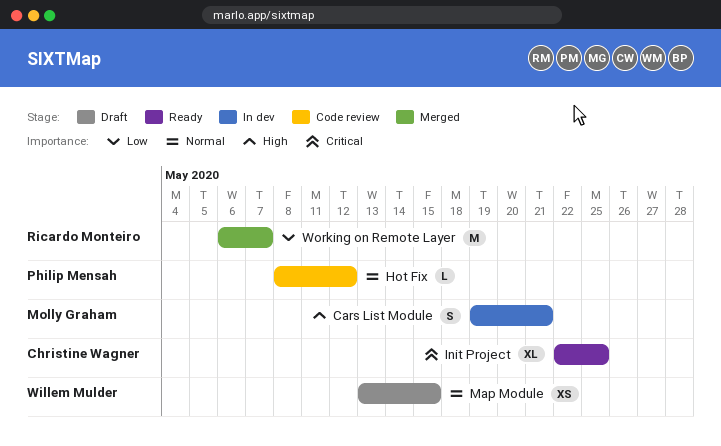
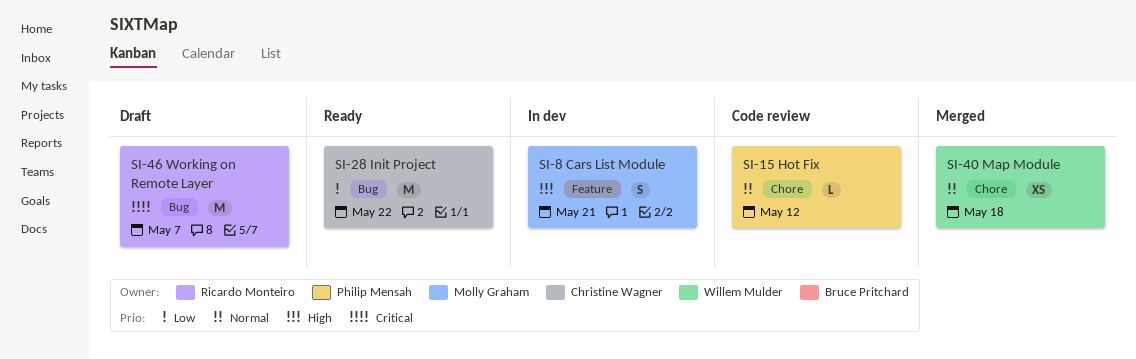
Init Project, priority: Critical -> Low
Init Project, estimate: XL -> M
Init Project, due: May 25 -> May 22
Map Module, status: Draft -> Merged
Map Module, due: May 15 -> May 18
Working on Remote Layer, status: Merged -> Draft
Working on Remote Layer, priority: Low -> Critical

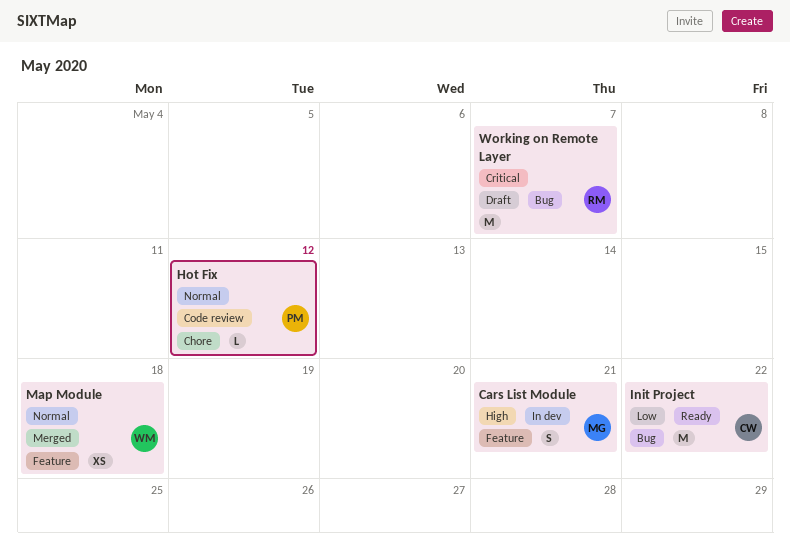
Map Module, label: Chore -> Feature

